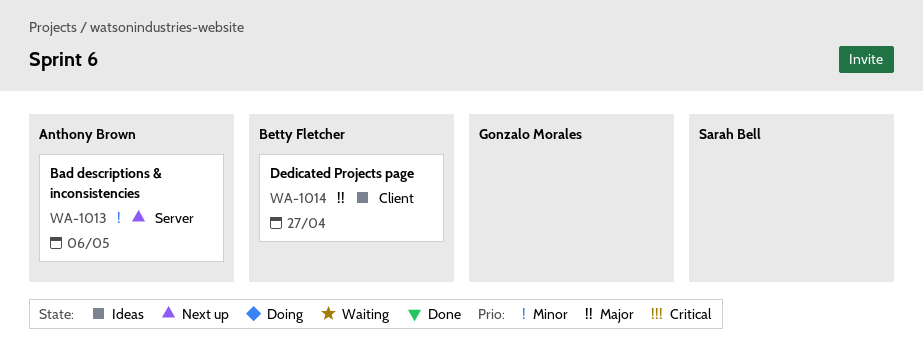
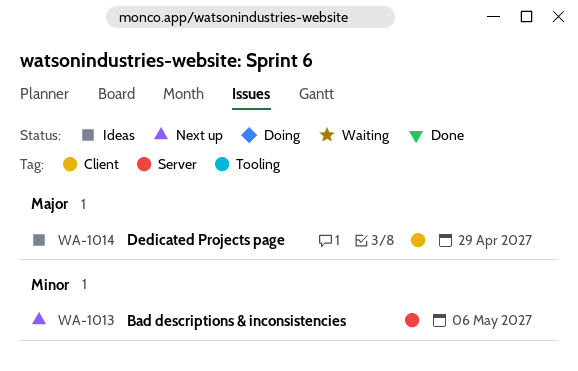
WA-1014, due: Apr 27 -> Apr 29

